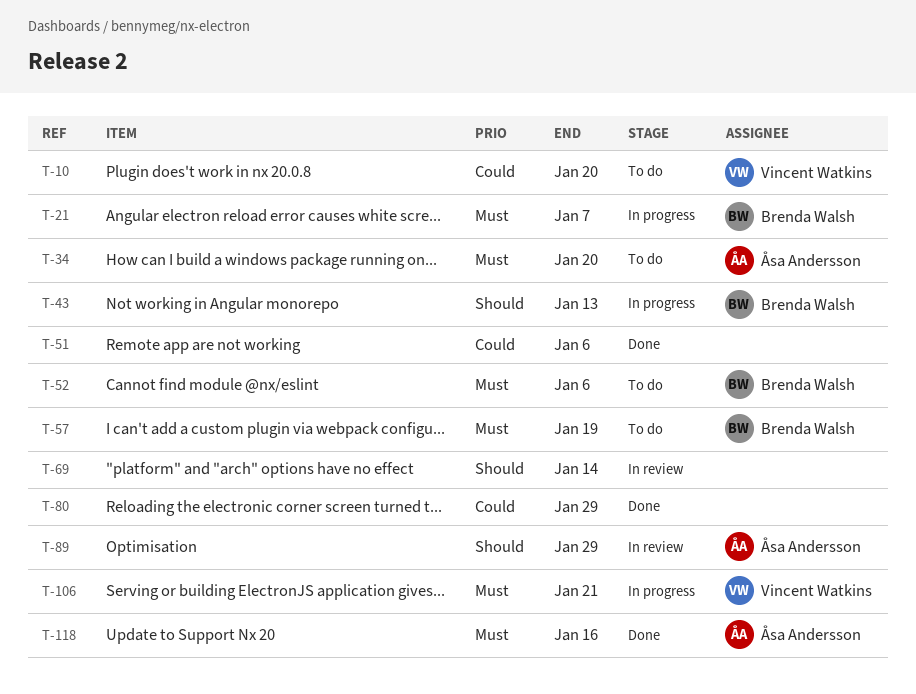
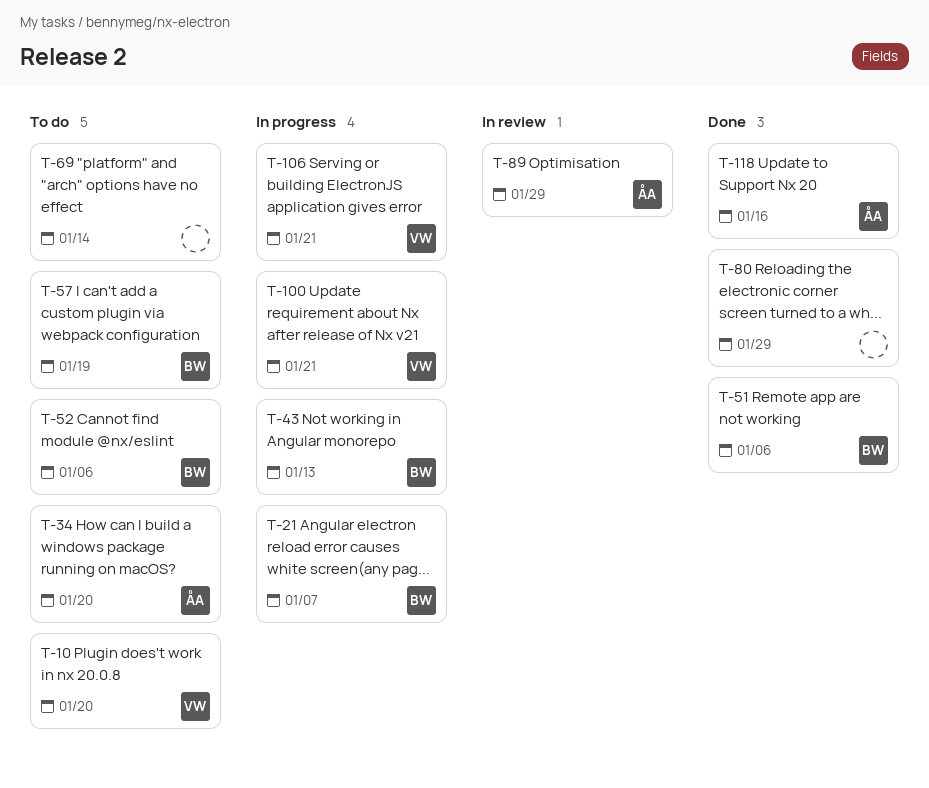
T-51, owner: none -> Brenda Walsh
T-69, status: In review -> To do
T-100: none -> present

